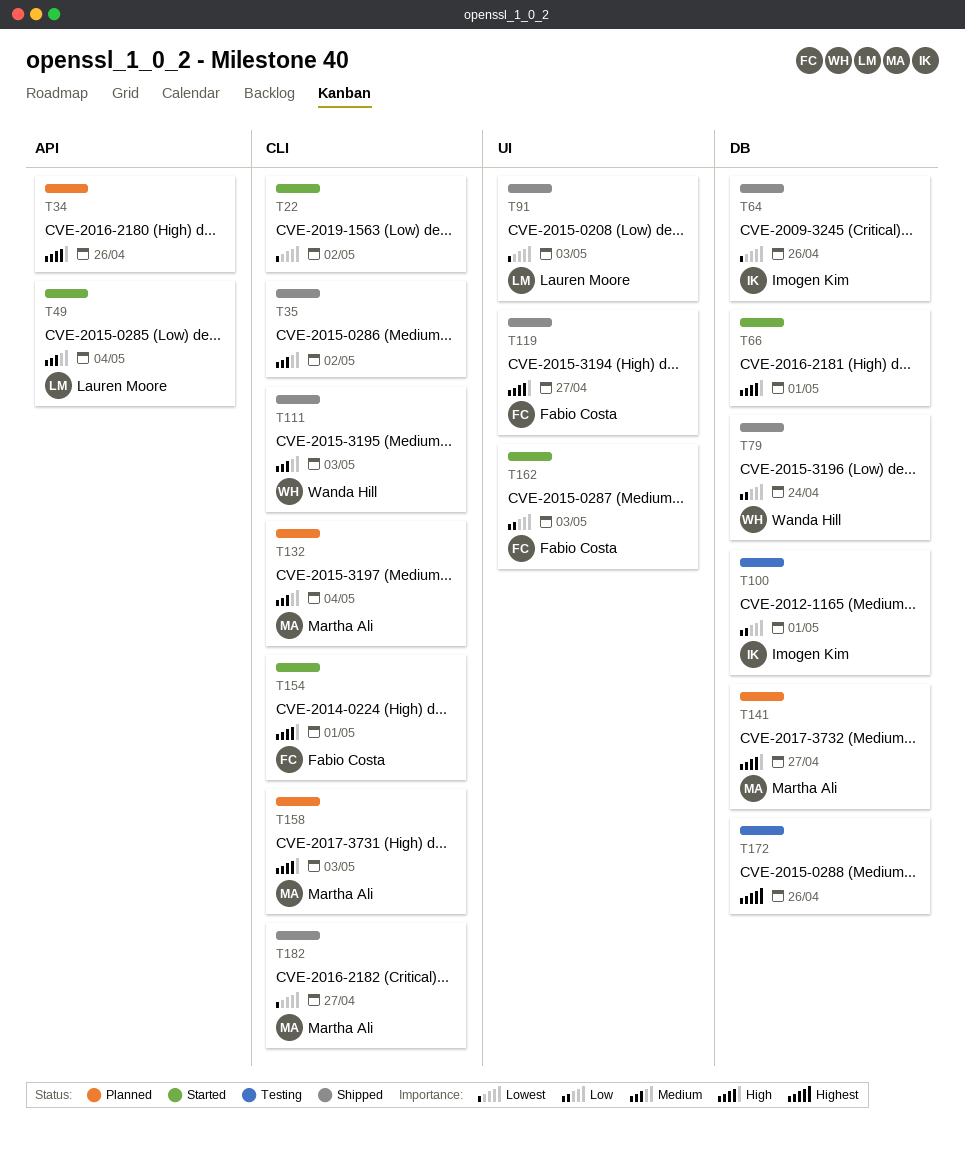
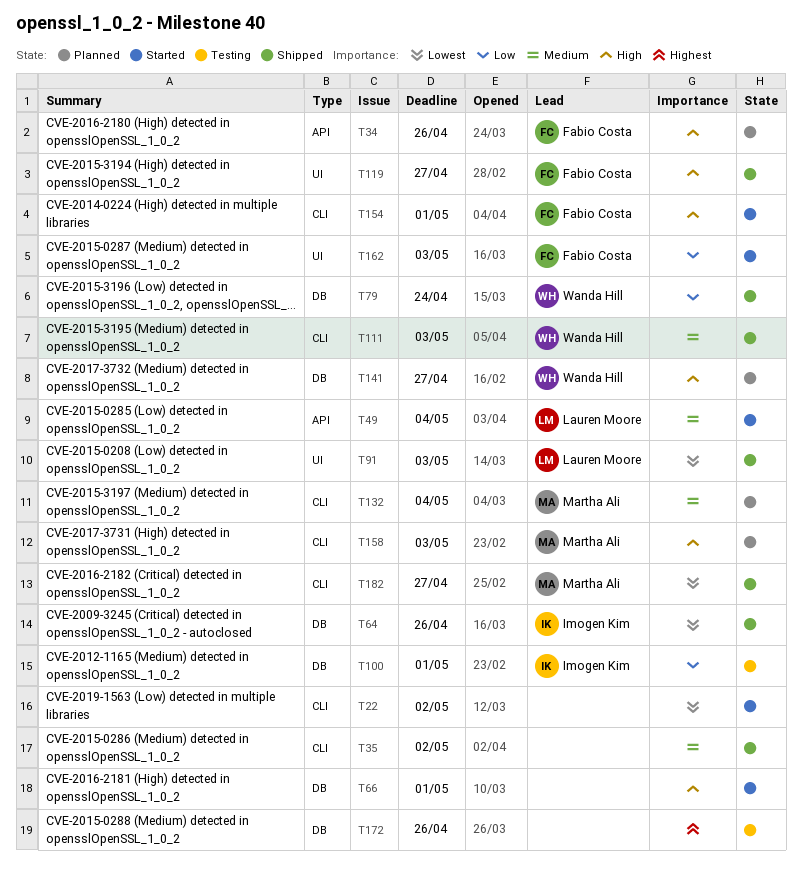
T34, owner: none -> Fabio Costa
T141, owner: Martha Ali -> Wanda Hill

